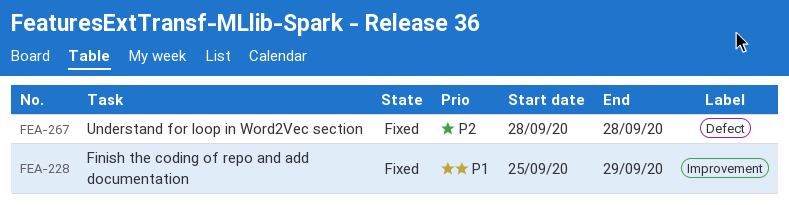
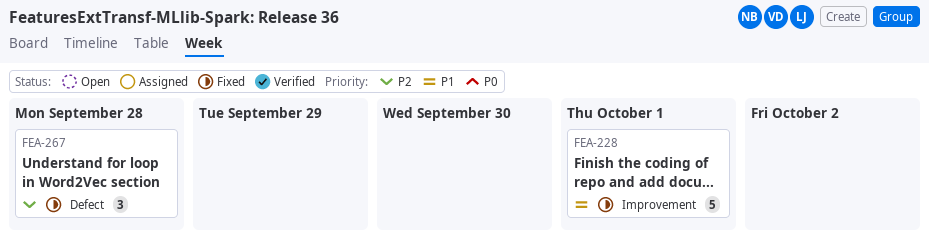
FEA-228, due: Sep 29 -> Oct 1

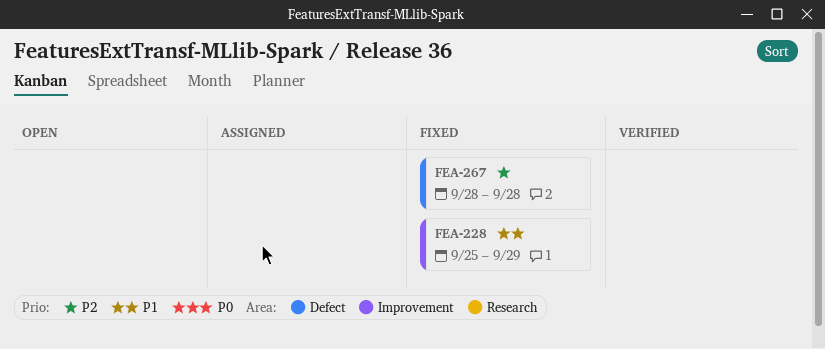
FEA-228, due: Oct 1 -> Sep 29

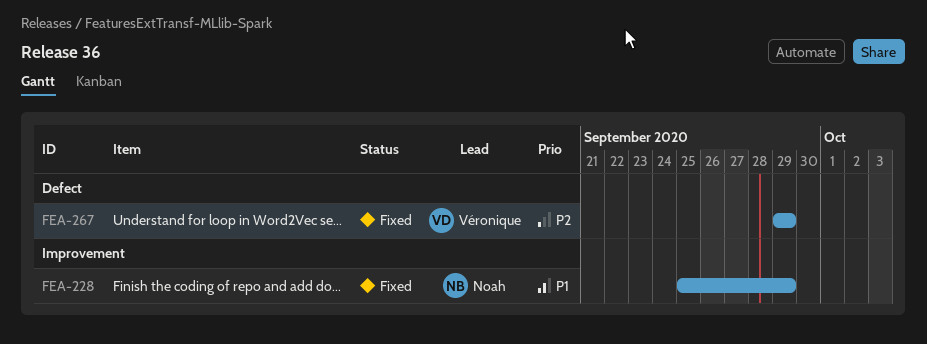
FEA-267, start: Sep 28 -> Sep 29
FEA-267, due: Sep 28 -> Sep 29

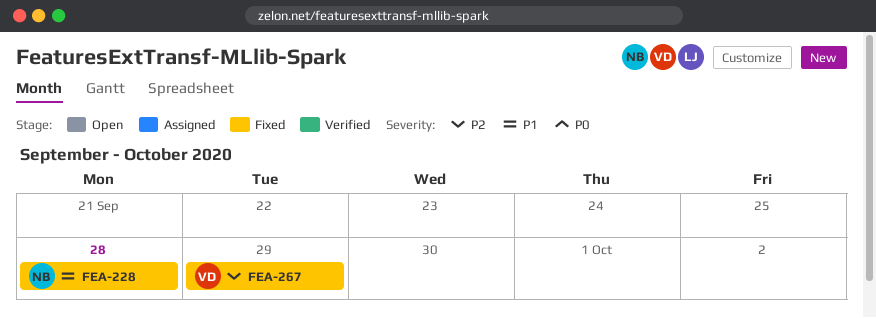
FEA-228, start: Sep 25 -> Sep 28
FEA-228, due: Sep 29 -> Sep 28

